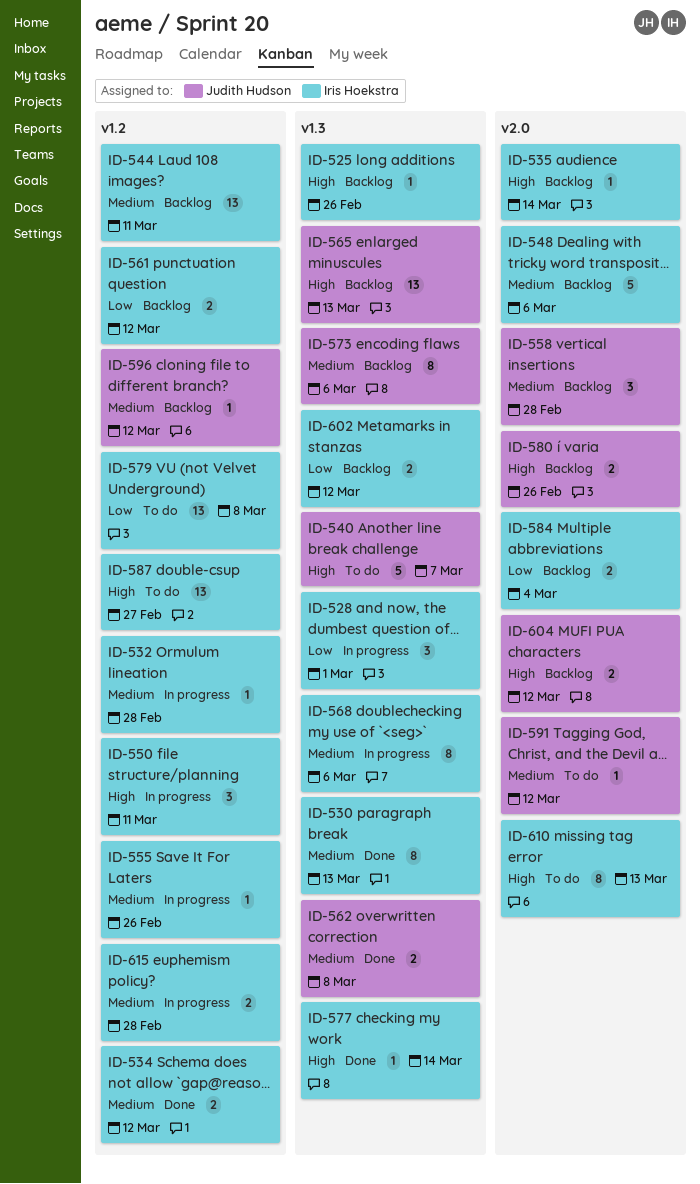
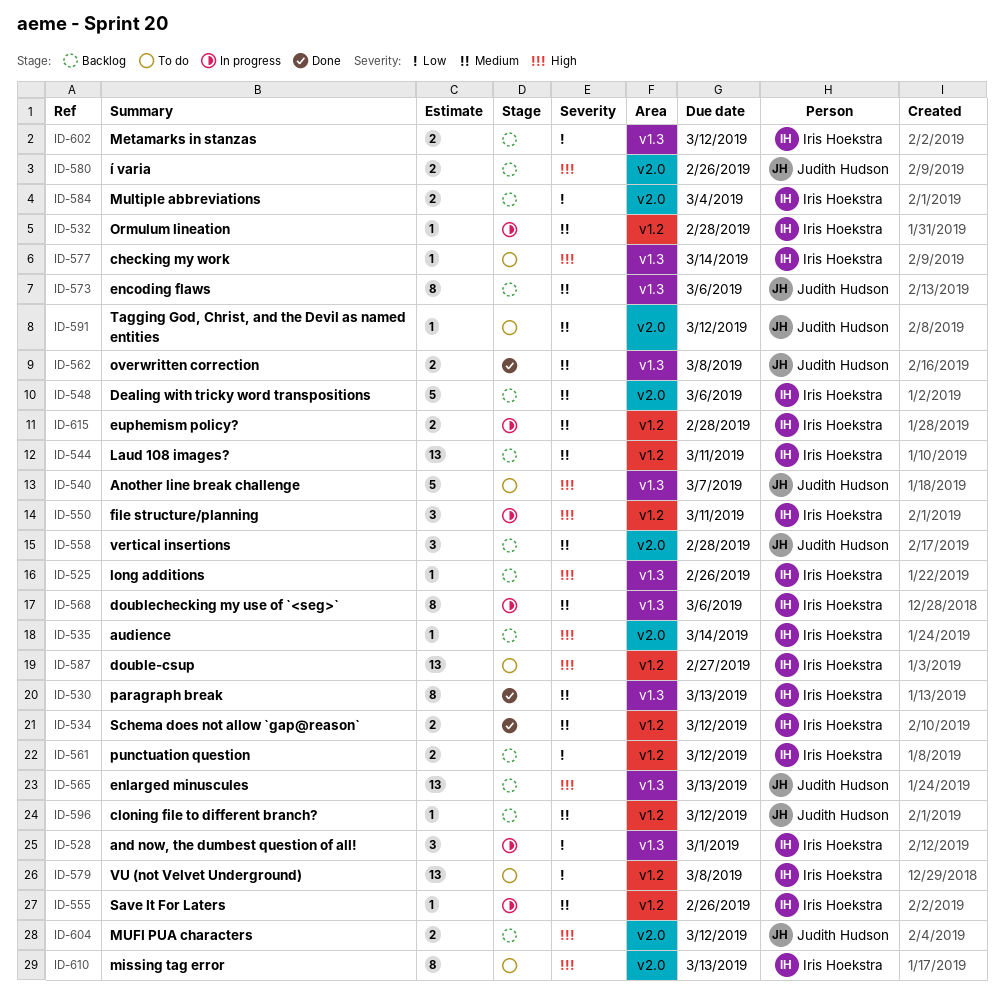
ID-577, status: Done -> To do

